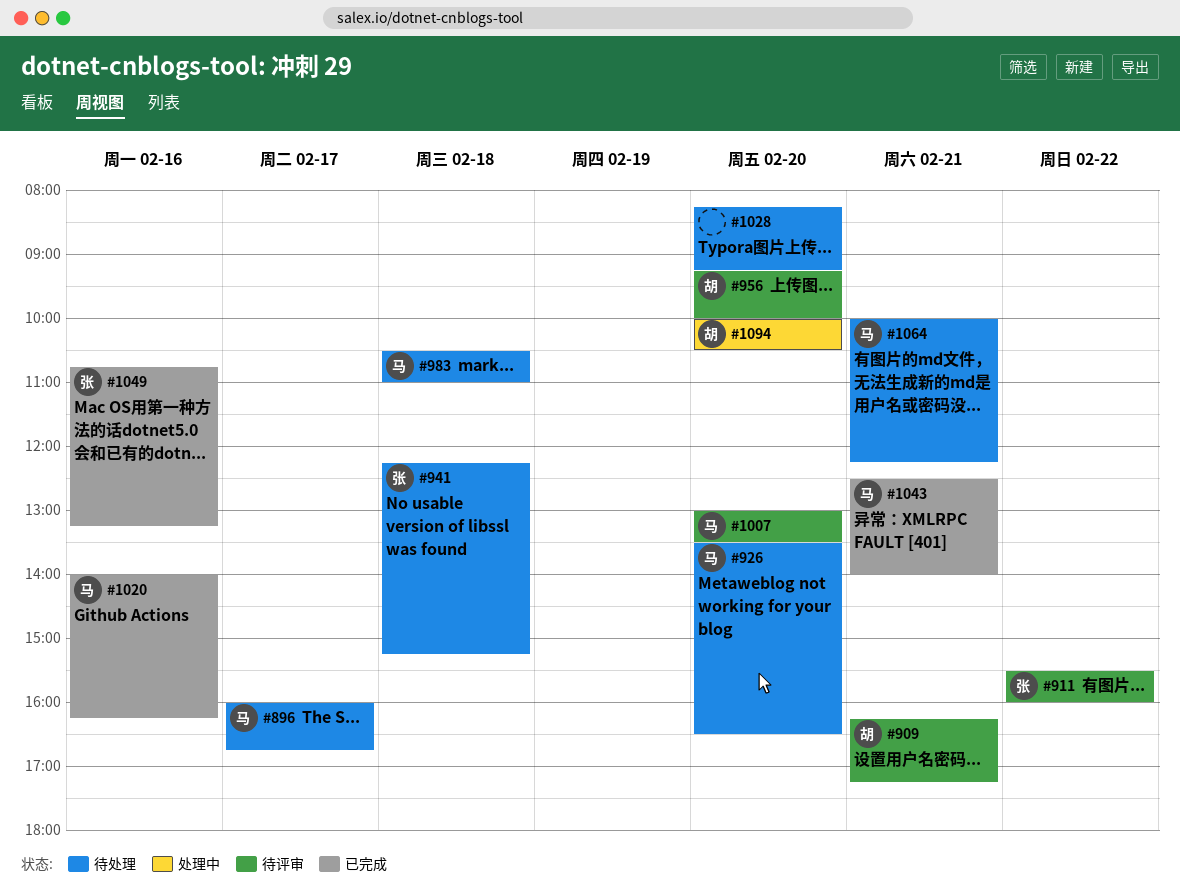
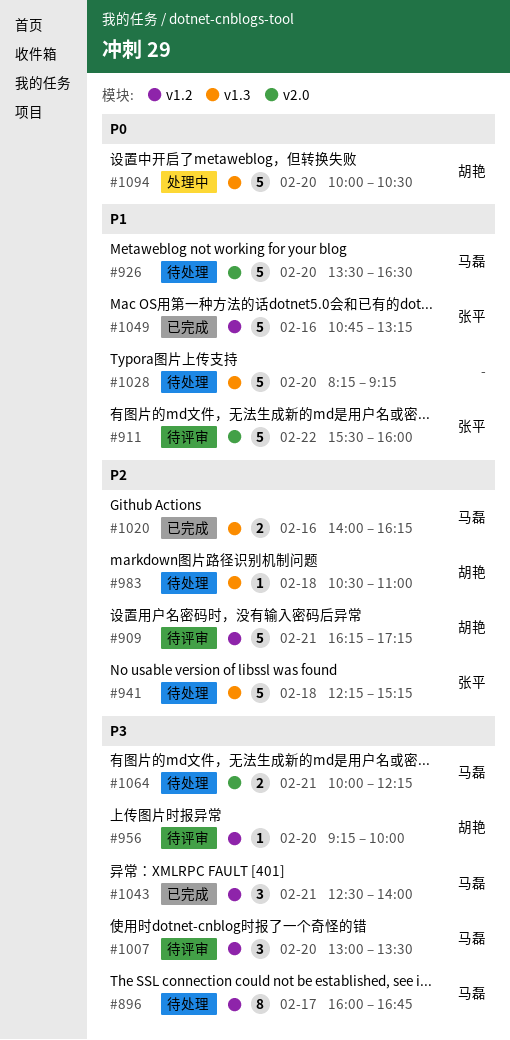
#983, owner: 马磊 -> 胡艳

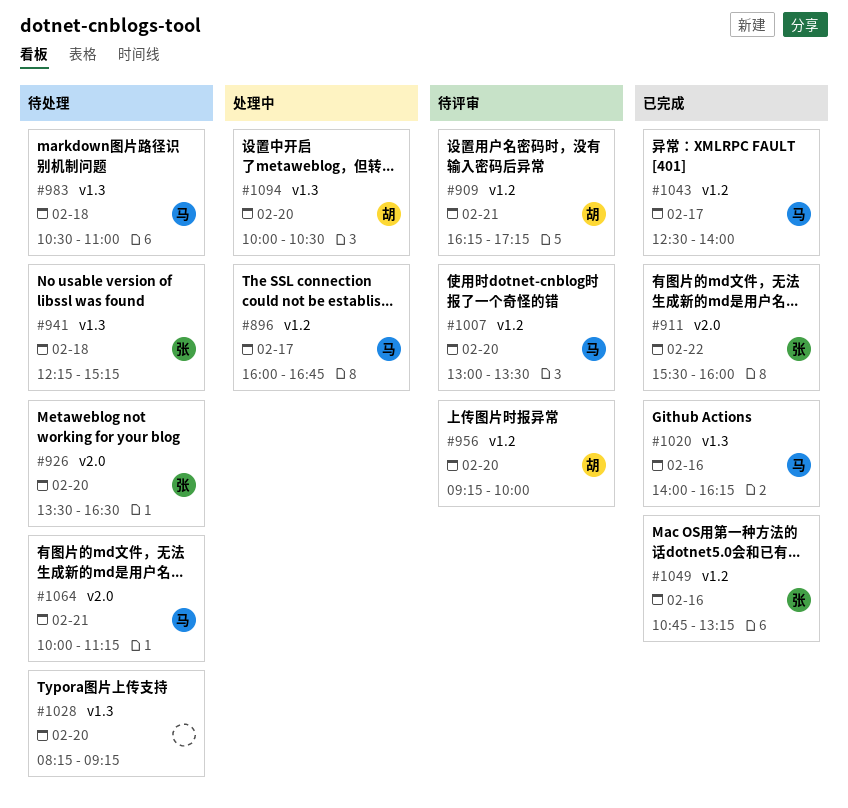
#896, status: 待处理 -> 处理中
#911, status: 待评审 -> 已完成
#926, owner: 马磊 -> 张平
#983, owner: 胡艳 -> 马磊
#1043, day: Feb 21 -> Feb 17
#1064, ends: 12:15 -> 11:15

